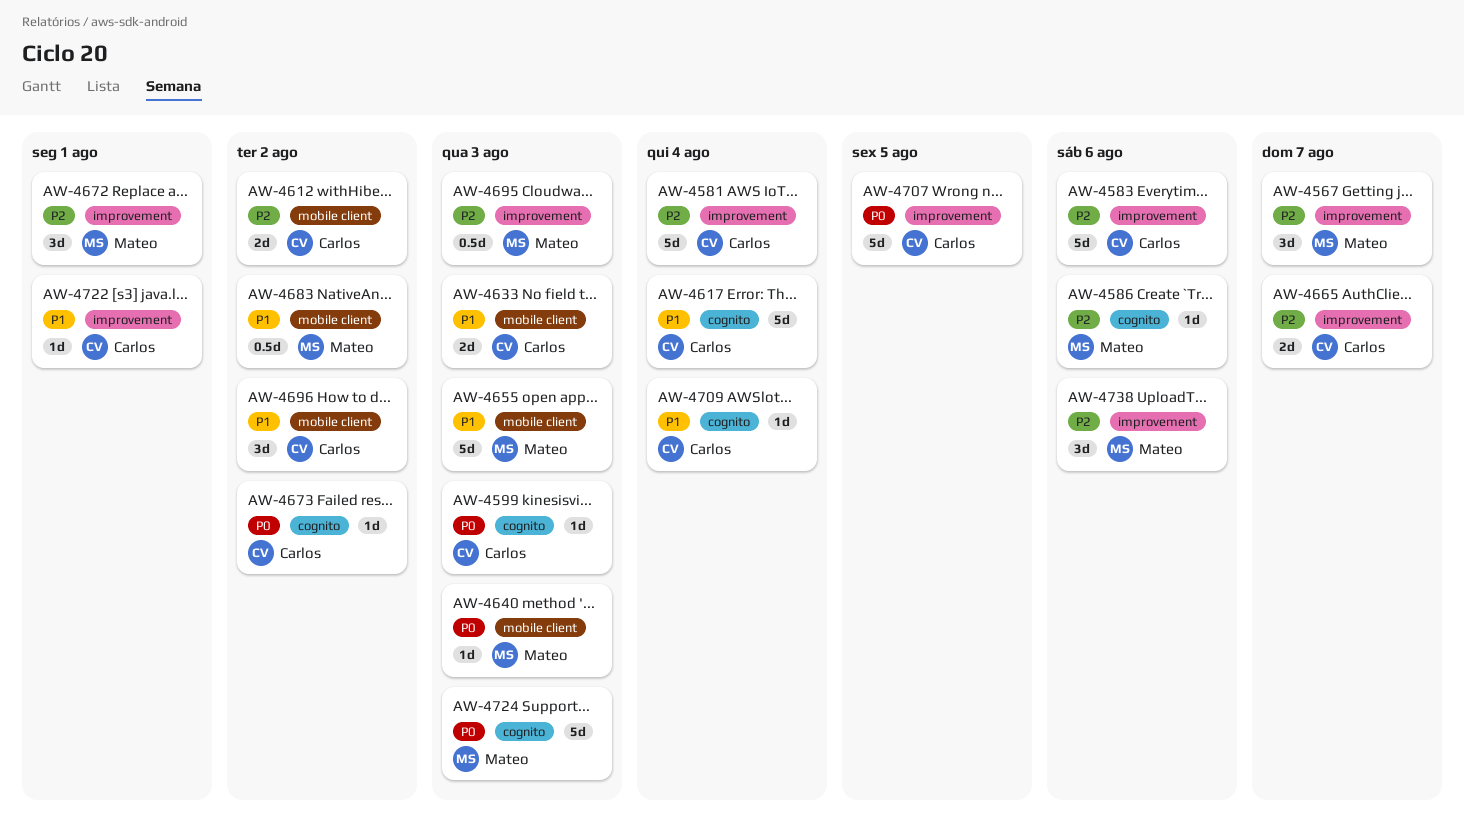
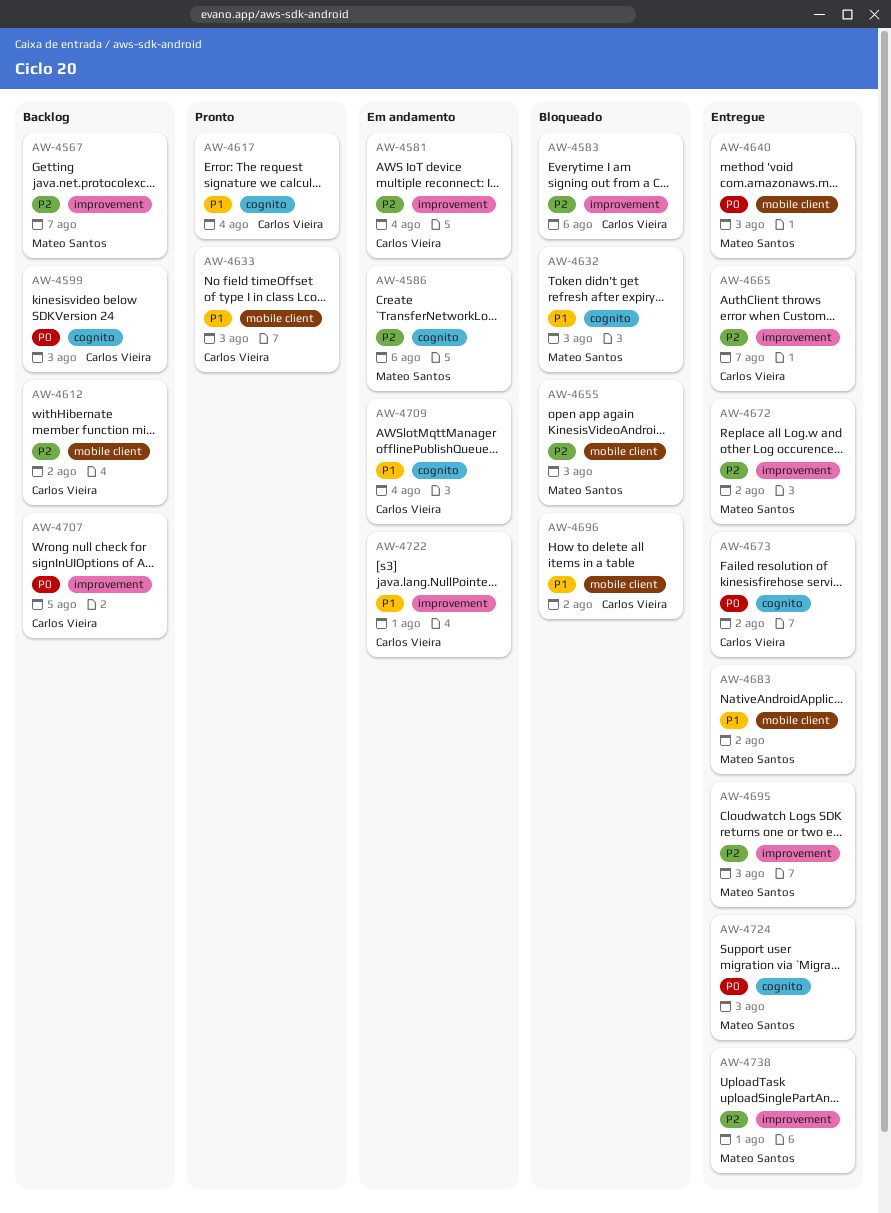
AW-4632: none -> present
AW-4655, priority: P1 -> P2
AW-4672, due: Aug 1 -> Aug 2
AW-4738, due: Aug 6 -> Aug 1

